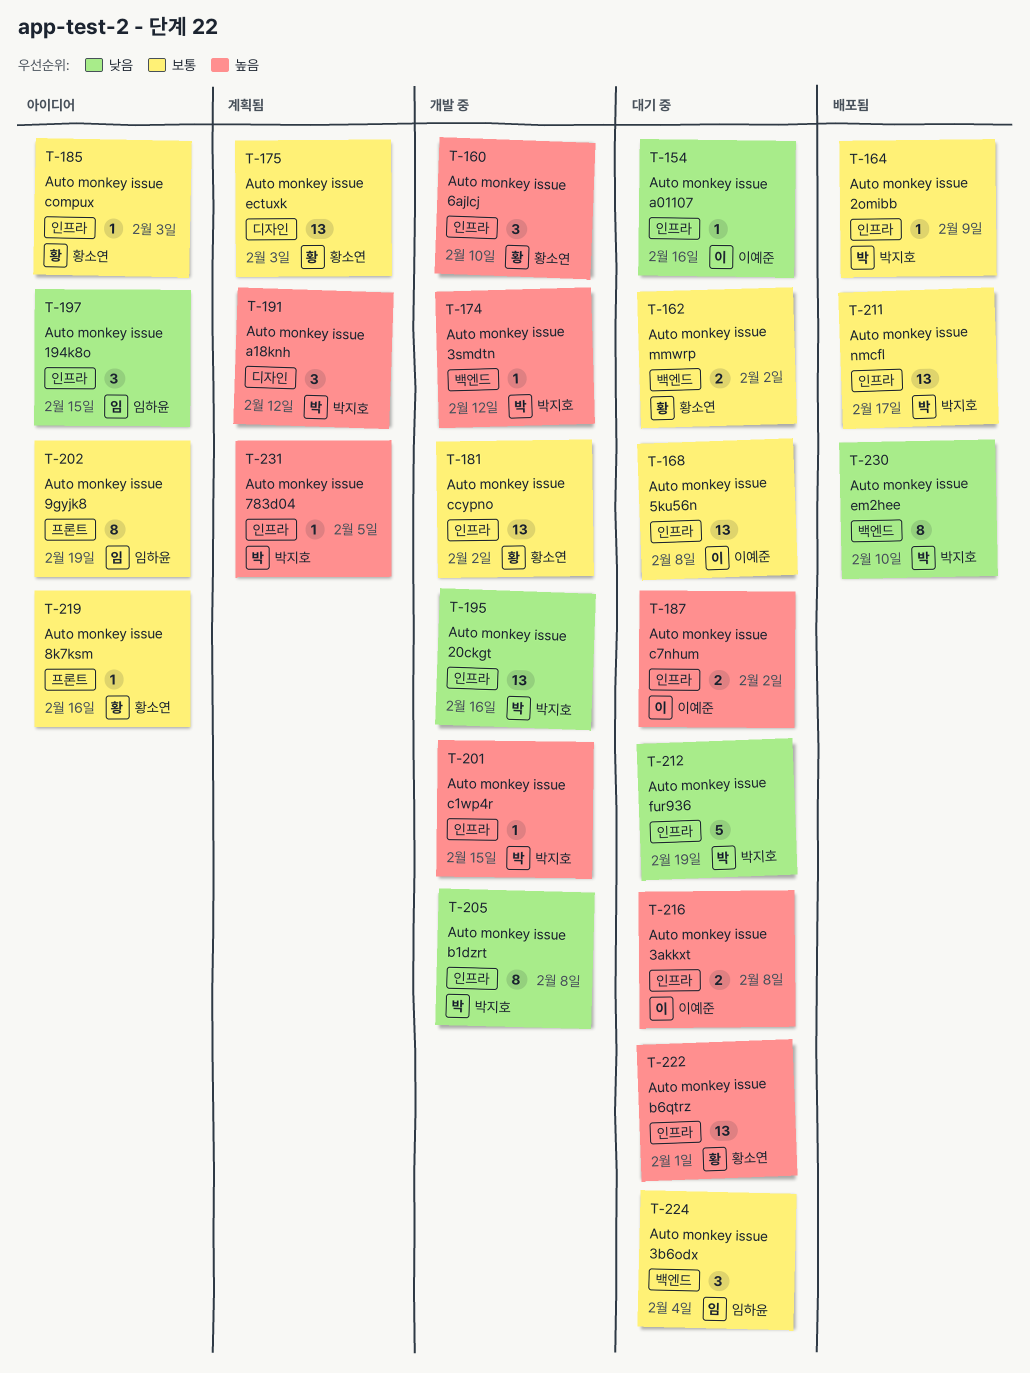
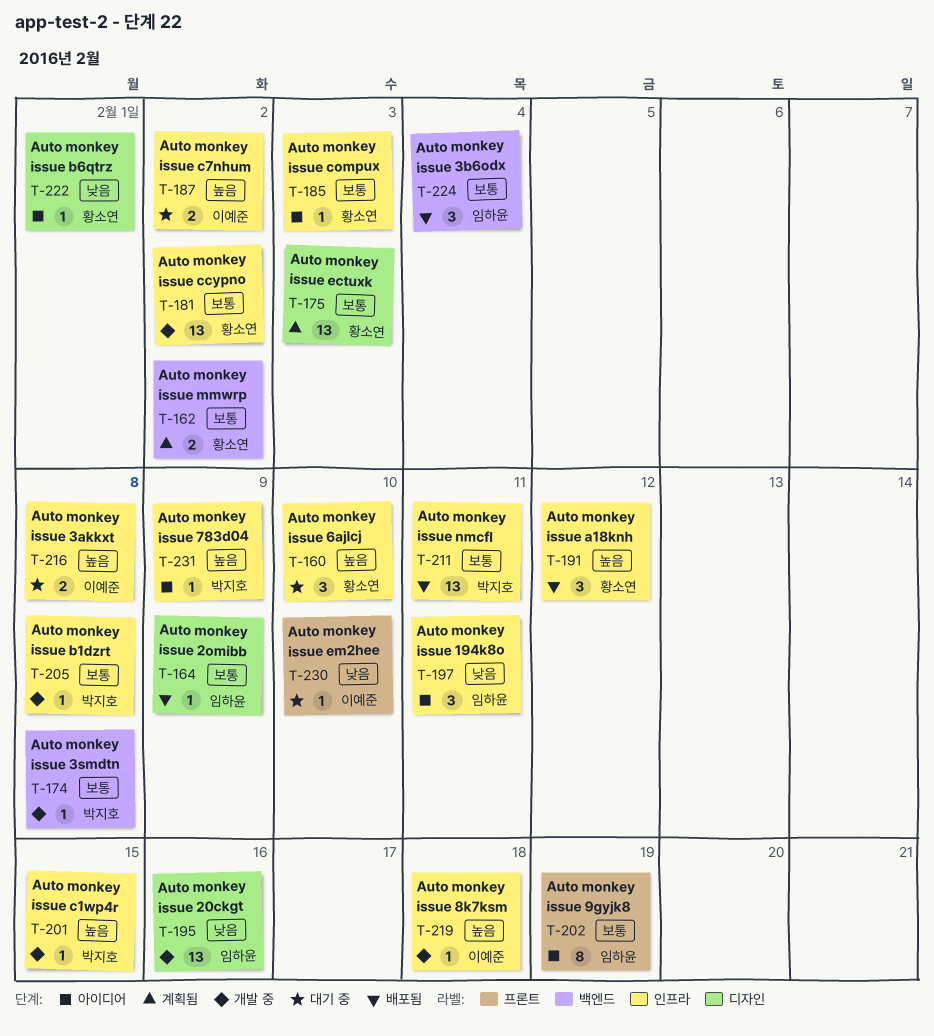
T-154: present -> none
T-160, status: 개발 중 -> 대기 중
T-162, status: 대기 중 -> 계획됨
T-164, owner: 박지호 -> 임하윤
T-164, label: 인프라 -> 디자인
T-168: present -> none
T-174, priority: 높음 -> 보통
T-174, due: Feb 12 -> Feb 8
T-191, status: 계획됨 -> 배포됨
T-191, owner: 박지호 -> 황소연
T-191, label: 디자인 -> 인프라
T-195, owner: 박지호 -> 임하윤
T-195, label: 인프라 -> 디자인
T-197, due: Feb 15 -> Feb 11
T-205, priority: 낮음 -> 보통
T-205, estimate: 8 -> 1
T-211, due: Feb 17 -> Feb 11
T-212: present -> none
T-219, status: 아이디어 -> 개발 중
T-219, owner: 황소연 -> 이예준
T-219, priority: 보통 -> 높음
T-219, label: 프론트 -> 인프라
T-219, due: Feb 16 -> Feb 18
T-222, status: 대기 중 -> 아이디어
T-222, priority: 높음 -> 낮음
T-222, label: 인프라 -> 디자인
T-222, estimate: 13 -> 1
T-224, status: 대기 중 -> 배포됨
T-230, status: 배포됨 -> 대기 중
T-230, owner: 박지호 -> 이예준
T-230, label: 백엔드 -> 프론트
T-230, estimate: 8 -> 1
T-231, status: 계획됨 -> 아이디어
T-231, due: Feb 5 -> Feb 9

